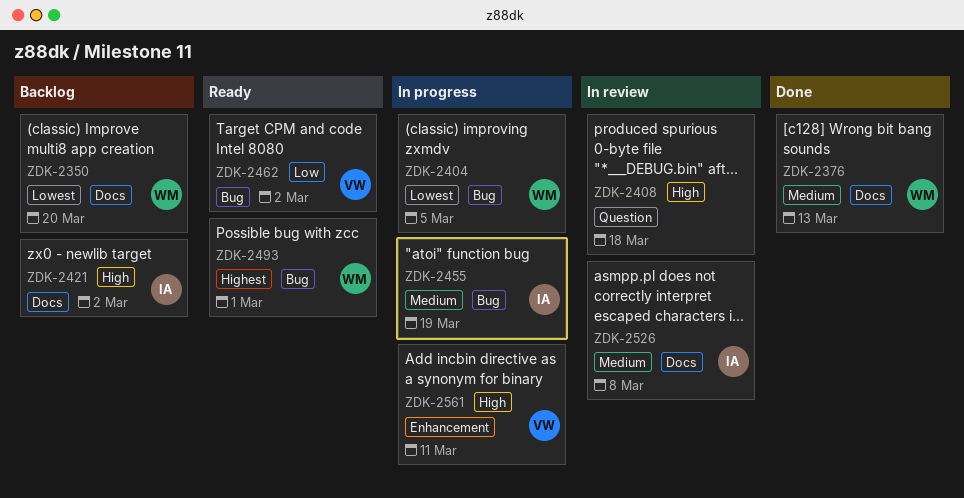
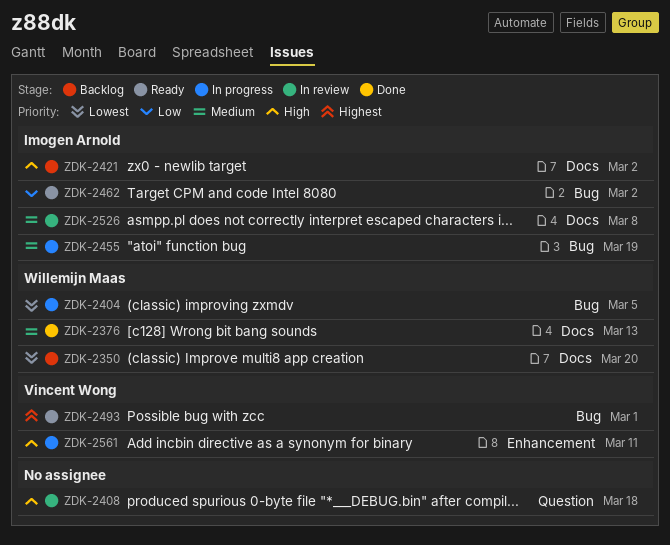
ZDK-2462, owner: Vincent Wong -> Imogen Arnold
ZDK-2493, owner: Willemijn Maas -> Vincent Wong

